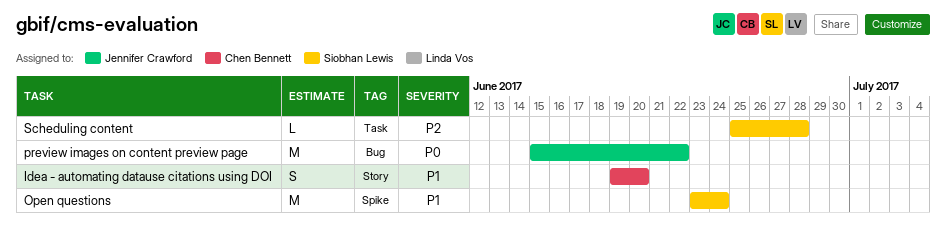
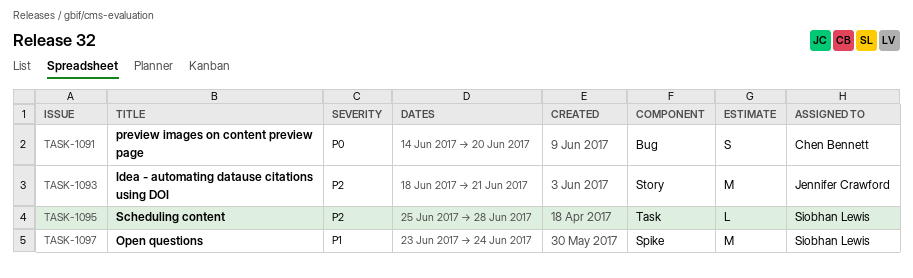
Idea - automating datause citations using DOI, owner: Chen Bennett -> Jennifer Crawford
Idea - automating datause citations using DOI, priority: P1 -> P2
Idea - automating datause citations using DOI, estimate: S -> M
Idea - automating datause citations using DOI, start: Jun 19 -> Jun 18
Idea - automating datause citations using DOI, due: Jun 20 -> Jun 21
preview images on content preview page, owner: Jennifer Crawford -> Chen Bennett
preview images on content preview page, estimate: M -> S
preview images on content preview page, start: Jun 15 -> Jun 14
preview images on content preview page, due: Jun 22 -> Jun 20

